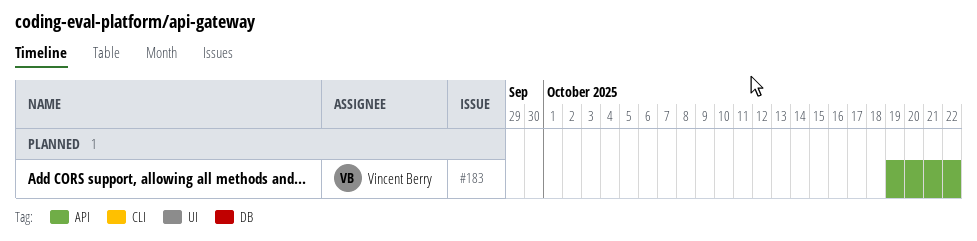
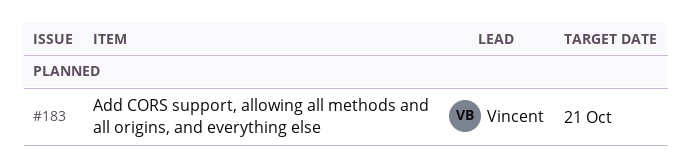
#183, due: Oct 22 -> Oct 21

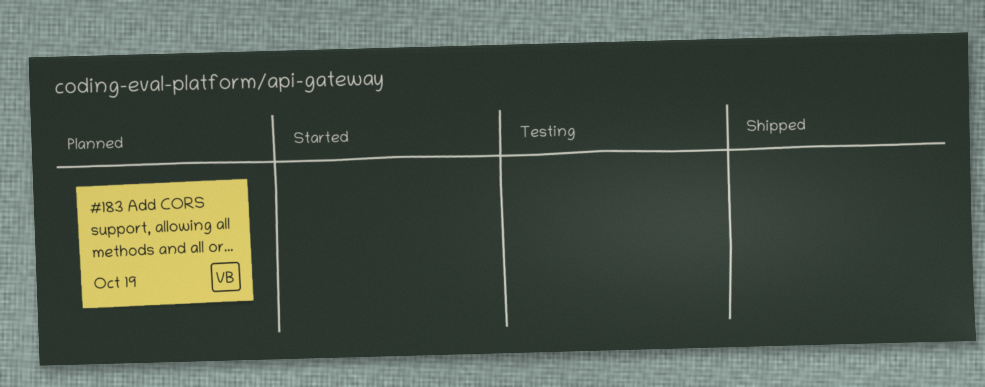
#183, due: Oct 21 -> Oct 19

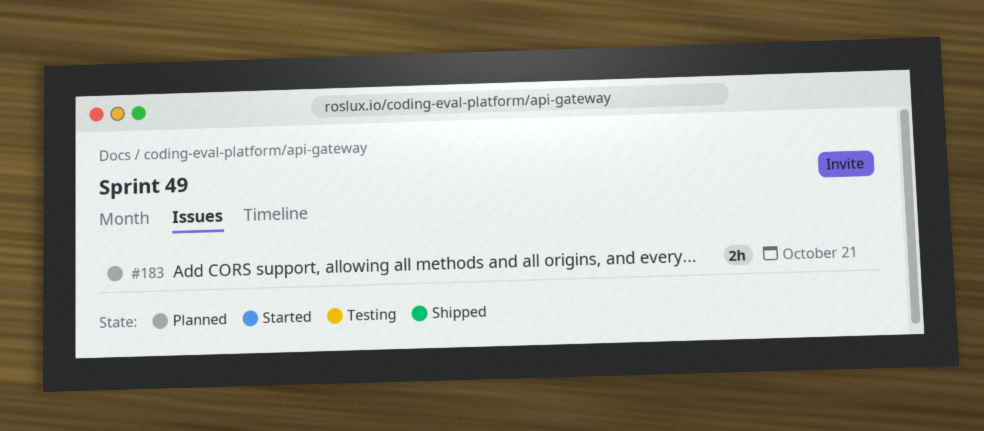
#183, due: Oct 19 -> Oct 21

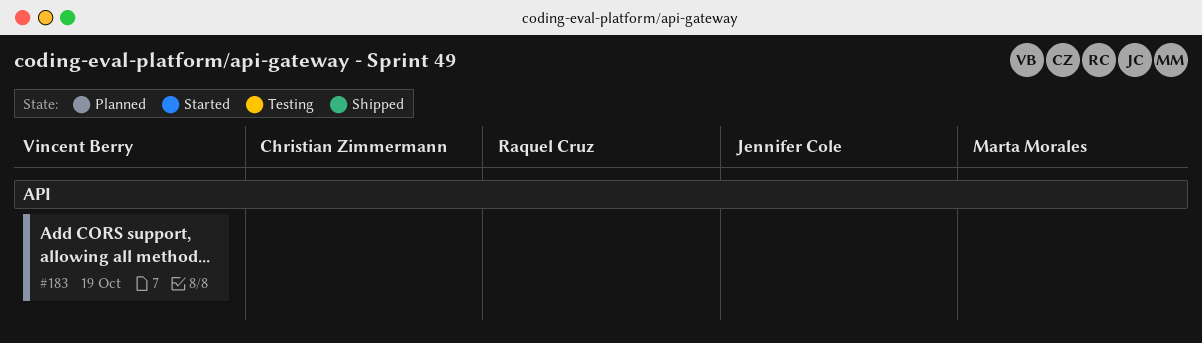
#183, due: Oct 21 -> Oct 19

